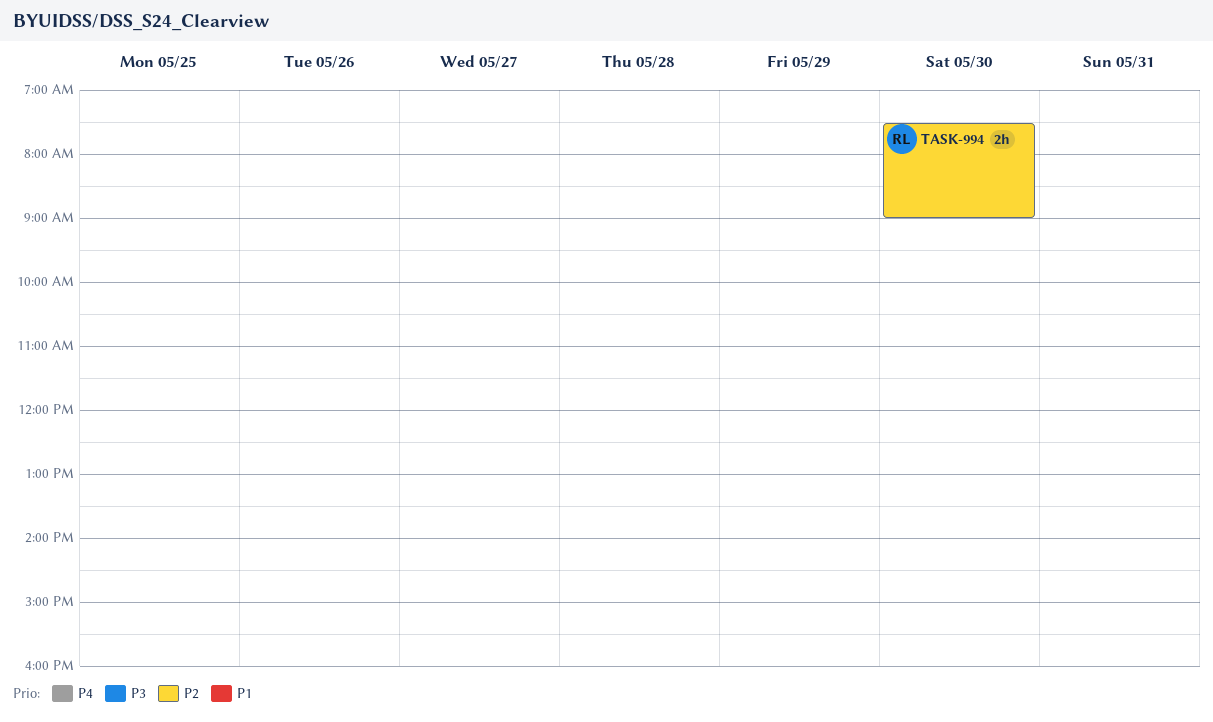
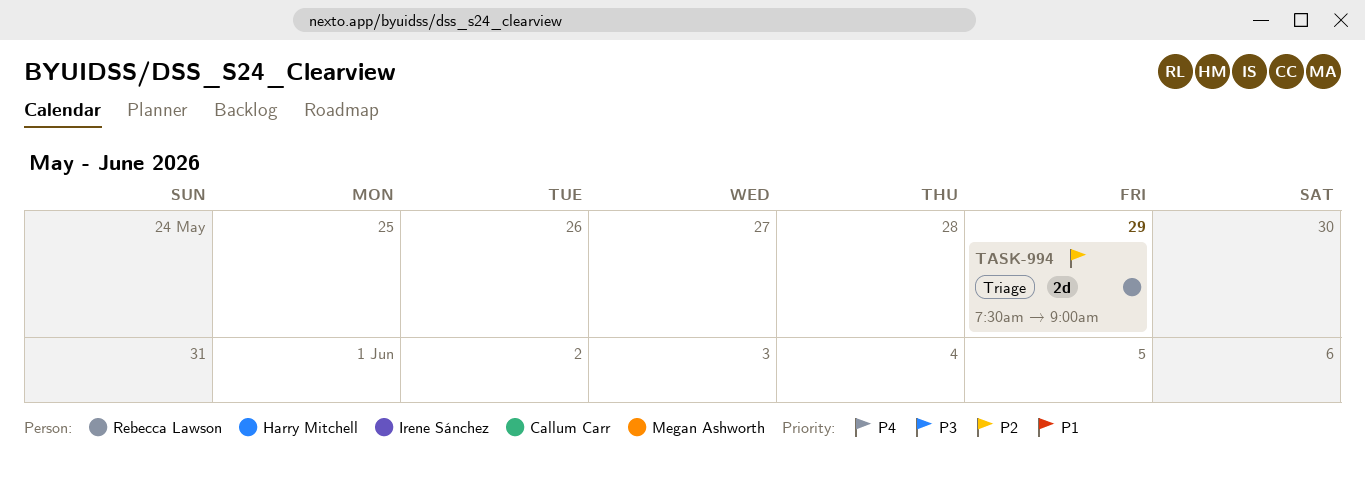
TASK-994, estimate: 2h -> 2d
TASK-994, day: May 30 -> May 29

